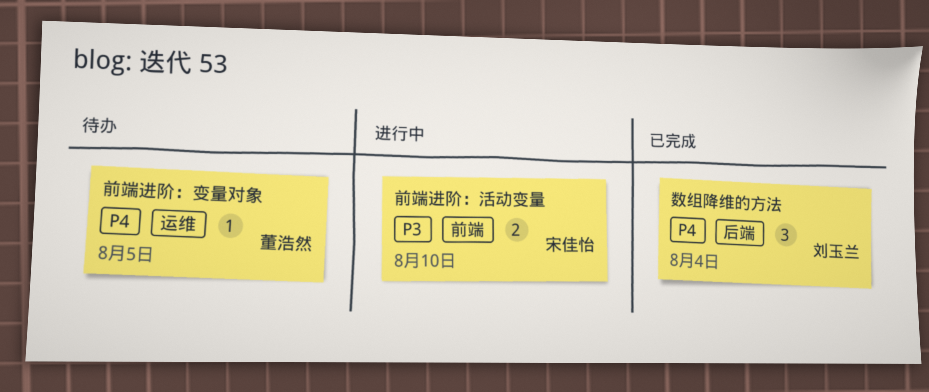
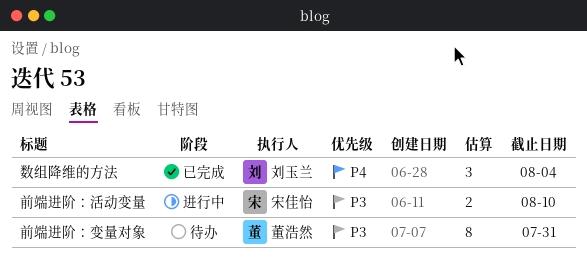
前端进阶：变量对象, priority: P4 -> P3
前端进阶：变量对象, estimate: 1 -> 8
前端进阶：变量对象, due: Aug 5 -> Jul 31

